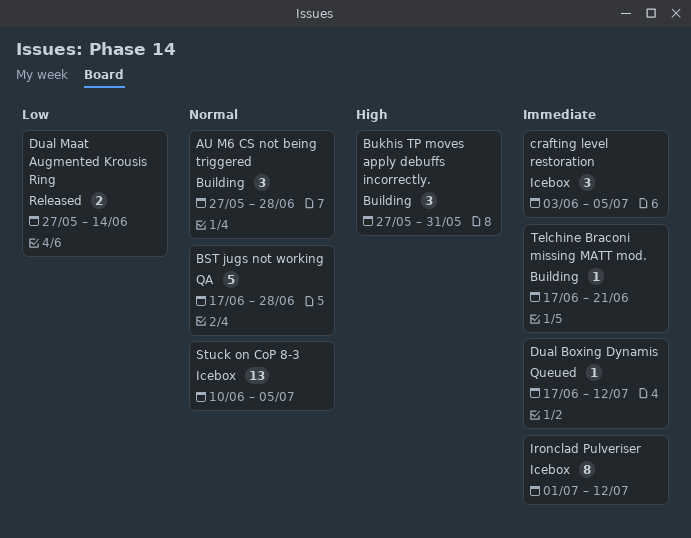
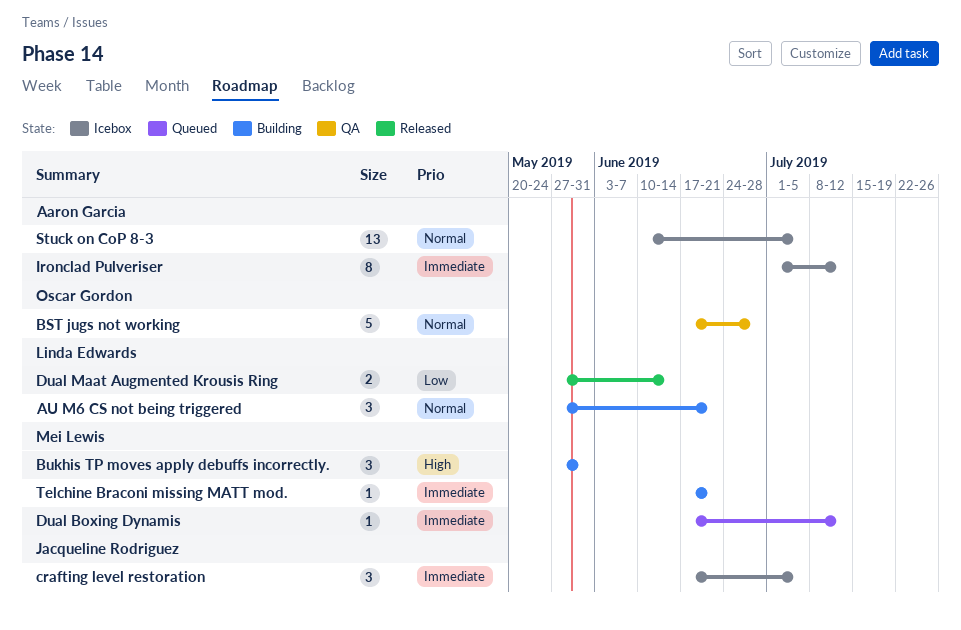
AU M6 CS not being triggered, due: Jun 28 -> Jun 21
crafting level restoration, start: Jun 3 -> Jun 17

